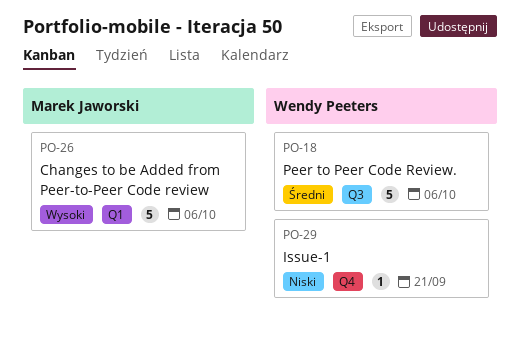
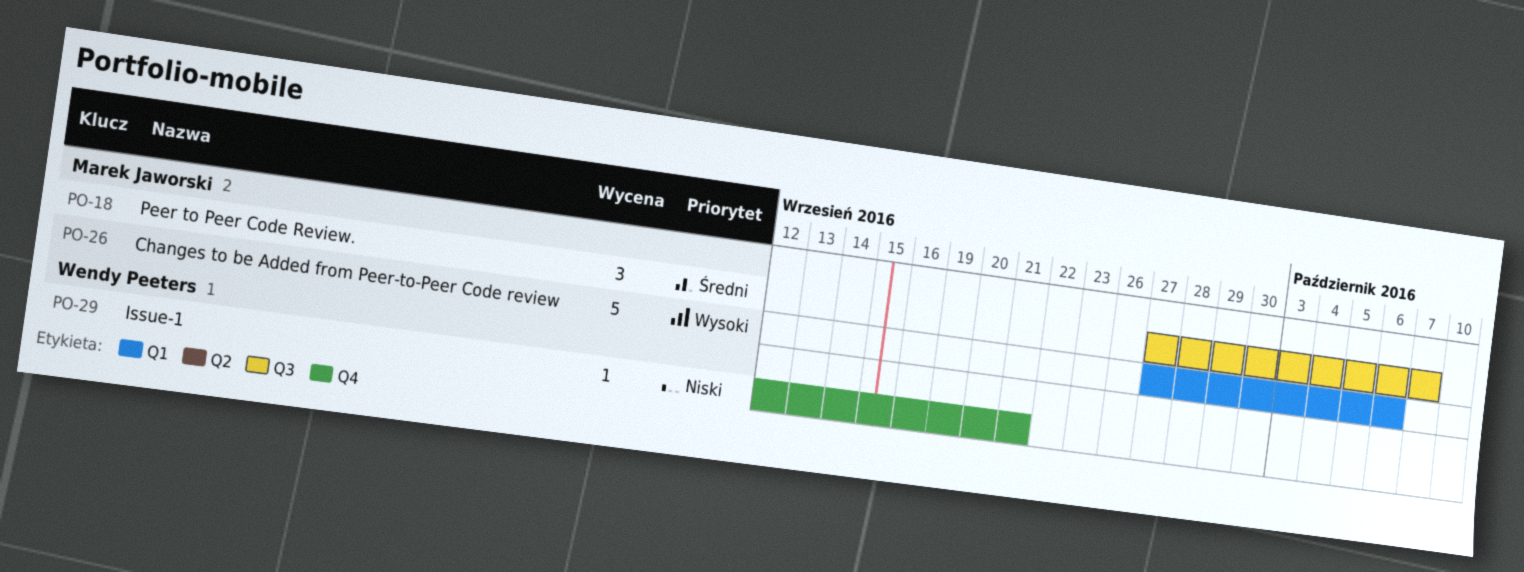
PO-18, owner: Wendy Peeters -> Marek Jaworski
PO-18, estimate: 5 -> 3
PO-18, due: Oct 6 -> Oct 7

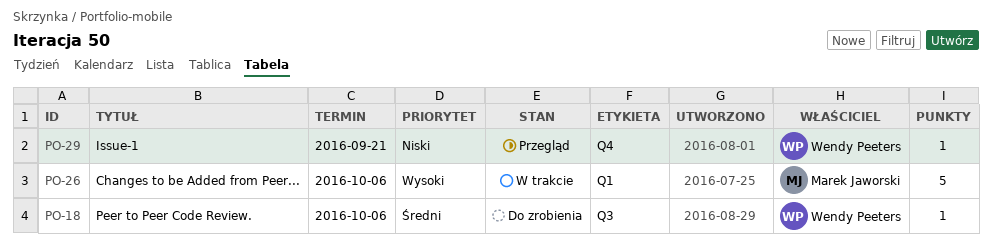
PO-18, owner: Marek Jaworski -> Wendy Peeters
PO-18, estimate: 3 -> 1
PO-18, due: Oct 7 -> Oct 6

